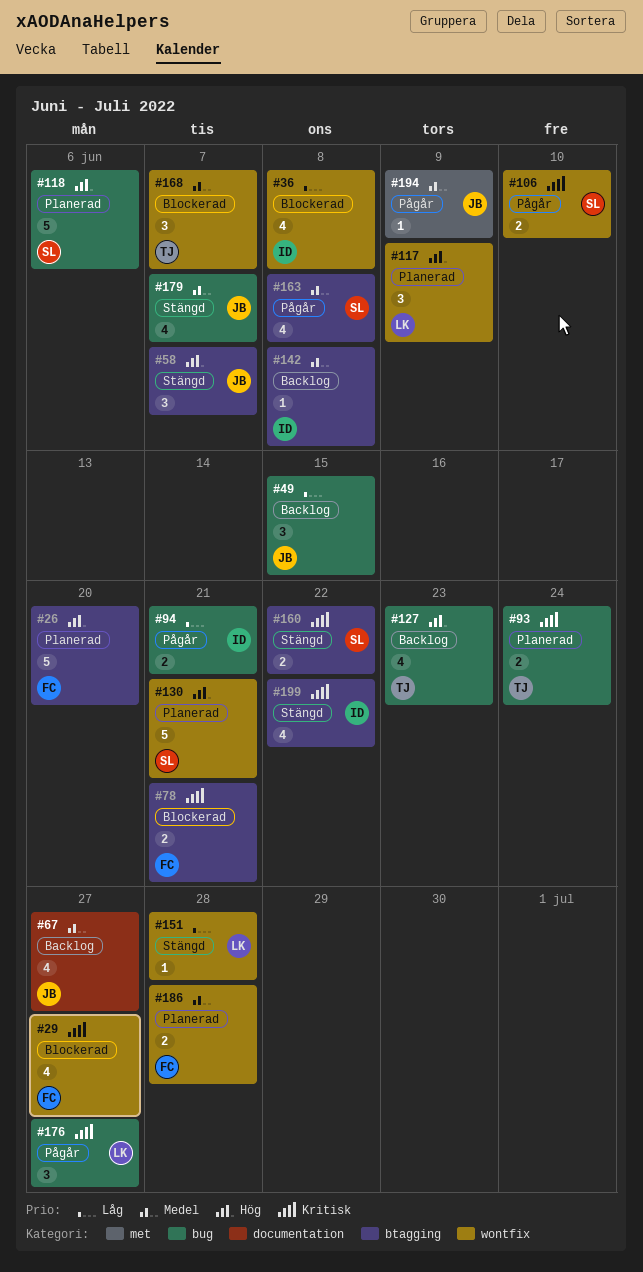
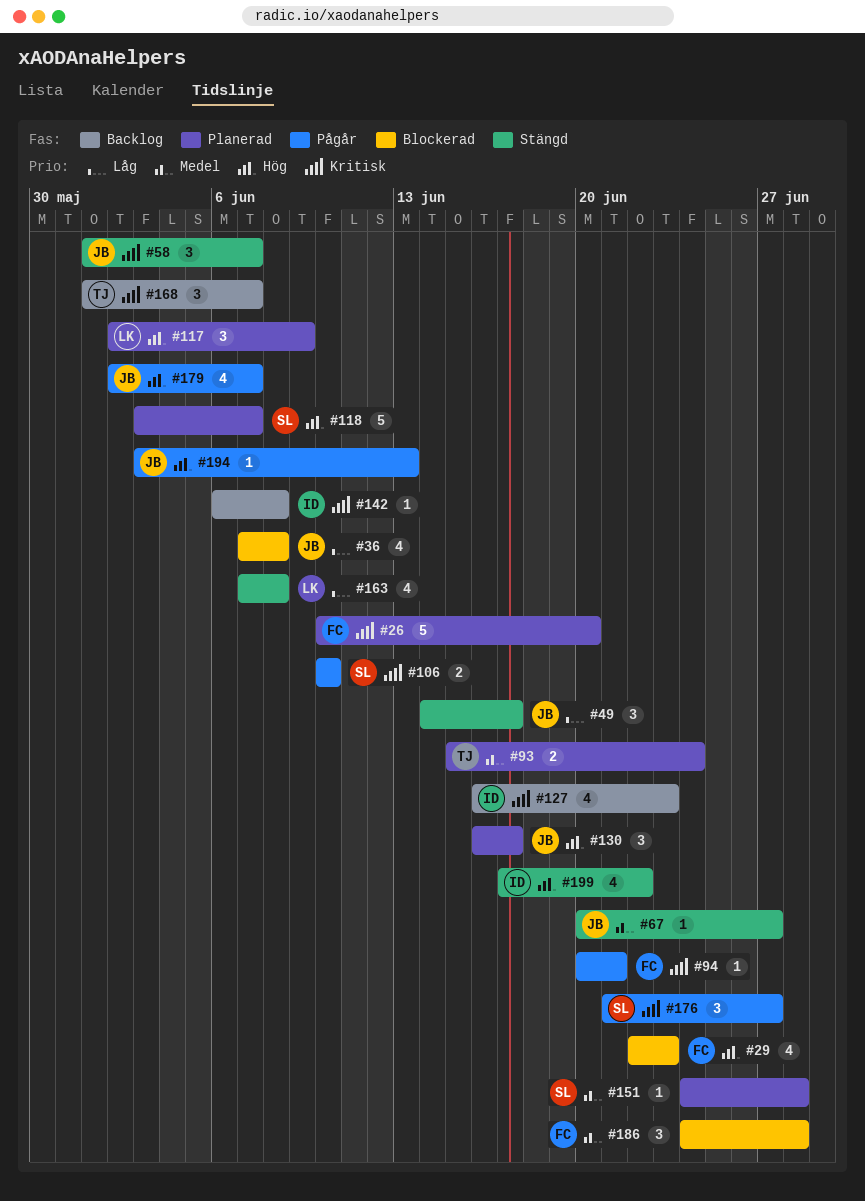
#26, priority: Hög -> Kritisk
#29, priority: Kritisk -> Hög
#29, due: Jun 27 -> Jun 23
#36, owner: ID -> JB
#49, status: Backlog -> Stängd
#49, due: Jun 15 -> Jun 17
#58, priority: Hög -> Kritisk
#67, status: Backlog -> Stängd
#67, estimate: 4 -> 1
#78: present -> none
#93, priority: Kritisk -> Medel
#94, owner: ID -> FC
#94, priority: Låg -> Kritisk
#94, estimate: 2 -> 1
#118, due: Jun 6 -> Jun 7
#127, owner: TJ -> ID
#127, priority: Hög -> Kritisk
#130, owner: SL -> JB
#130, estimate: 5 -> 3
#130, due: Jun 21 -> Jun 17
#142, priority: Medel -> Kritisk
#151, status: Stängd -> Planerad
#151, owner: LK -> SL
#151, priority: Låg -> Medel
#160: present -> none
#163, status: Pågår -> Stängd
#163, owner: SL -> LK
#163, priority: Medel -> Låg
#168, status: Blockerad -> Backlog
#168, priority: Medel -> Kritisk
#176, owner: LK -> SL
#179, status: Stängd -> Pågår
#179, priority: Medel -> Hög
#186, status: Planerad -> Blockerad
#186, estimate: 2 -> 3
#194, priority: Medel -> Hög
#194, due: Jun 9 -> Jun 13
#199, priority: Kritisk -> Hög

